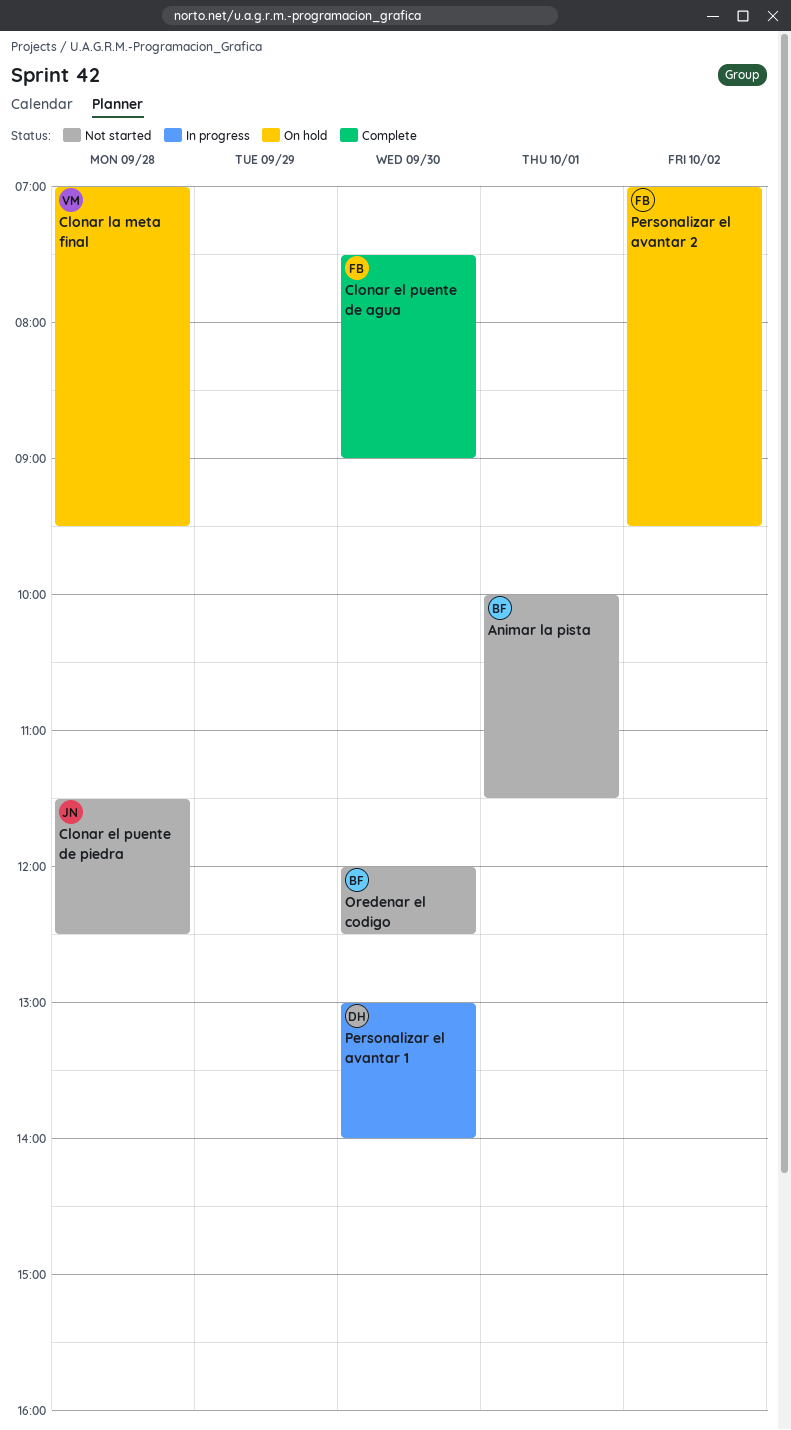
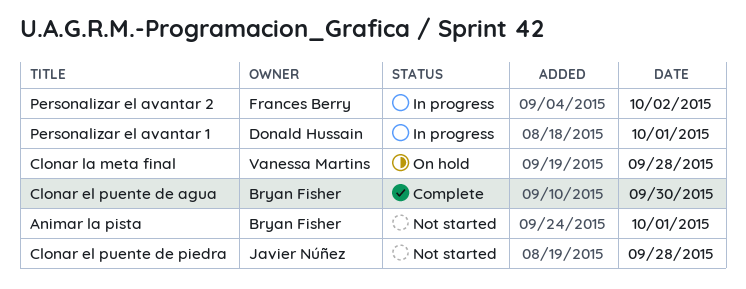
Clonar el puente de agua, owner: Frances Berry -> Bryan Fisher
Oredenar el codigo: present -> none
Personalizar el avantar 1, day: Sep 30 -> Oct 1
Personalizar el avantar 2, status: On hold -> In progress

